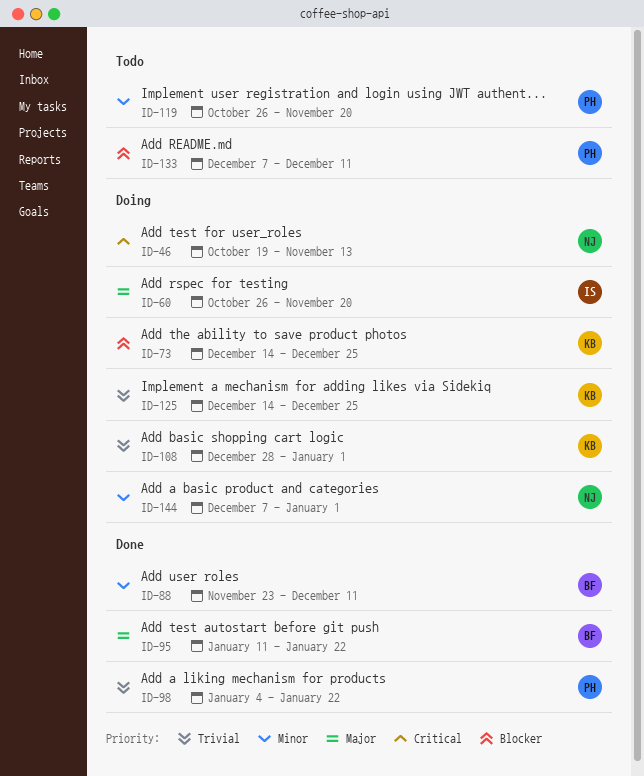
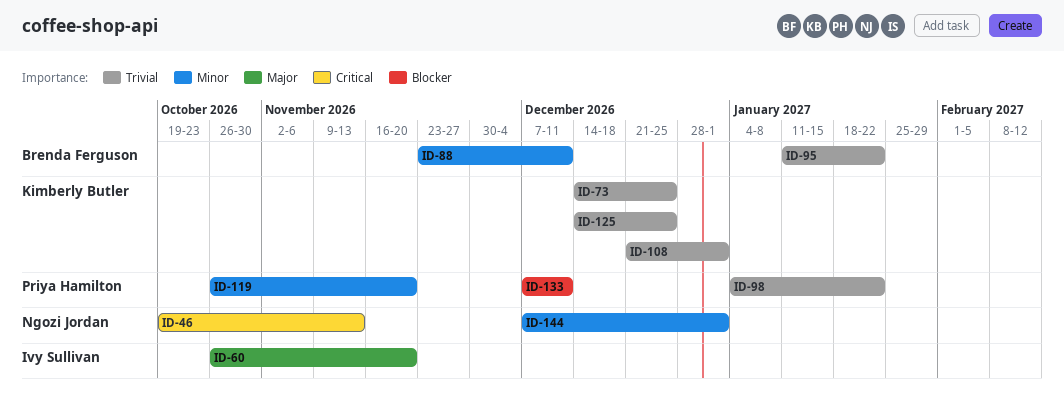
ID-73, priority: Blocker -> Trivial
ID-95, priority: Major -> Trivial
ID-108, start: Dec 28 -> Dec 21

